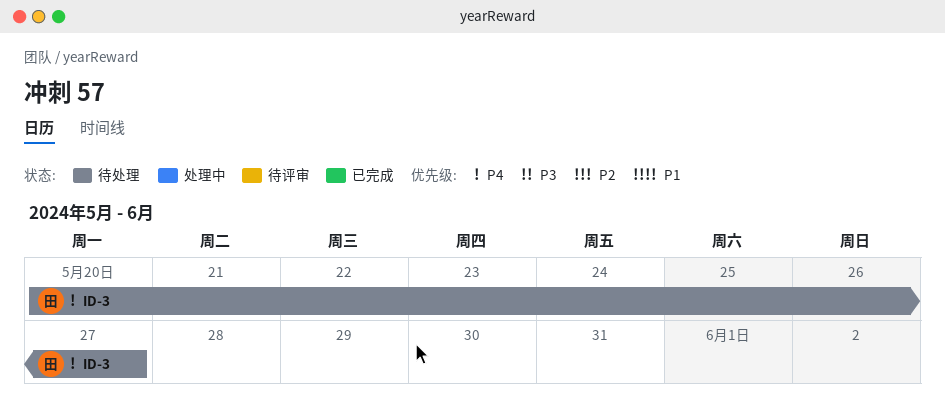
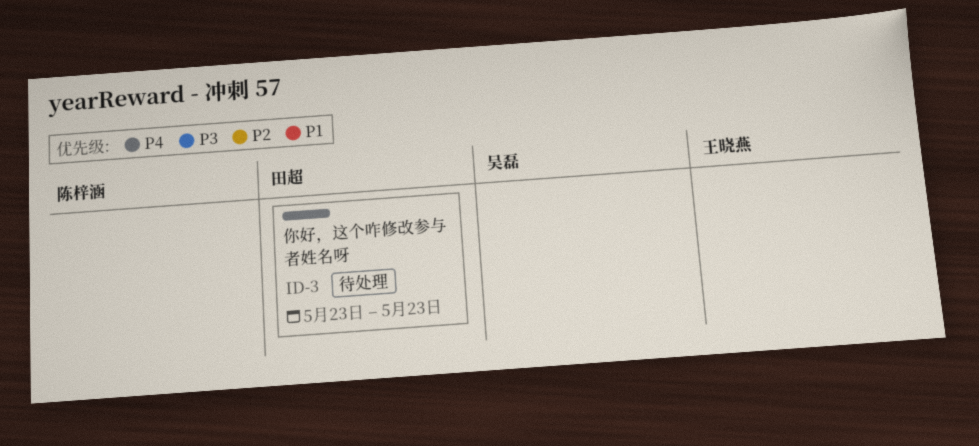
ID-3, start: May 20 -> May 23
ID-3, due: May 27 -> May 23

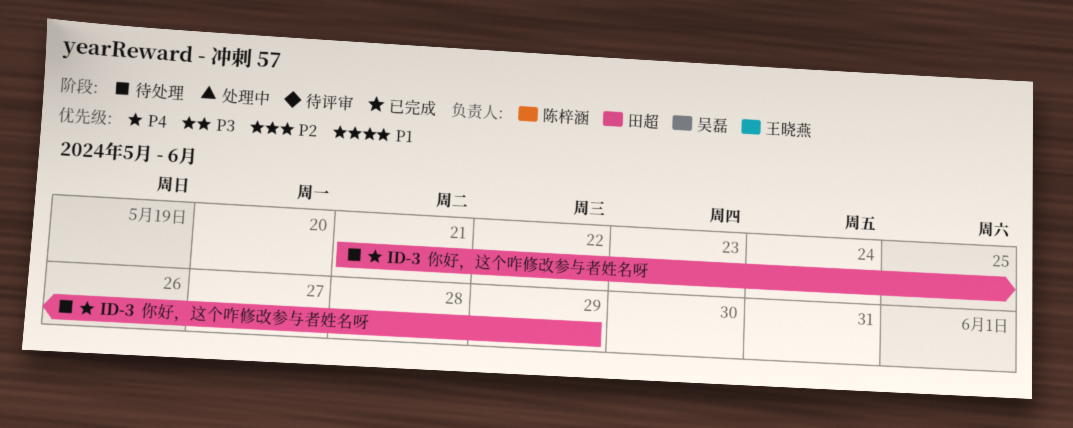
ID-3, start: May 23 -> May 21
ID-3, due: May 23 -> May 29

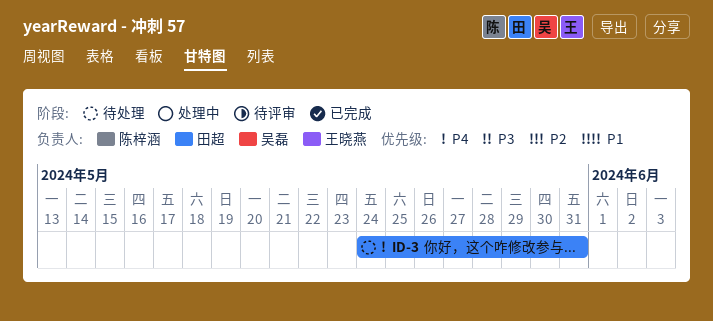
ID-3, start: May 21 -> May 24
ID-3, due: May 29 -> May 31

